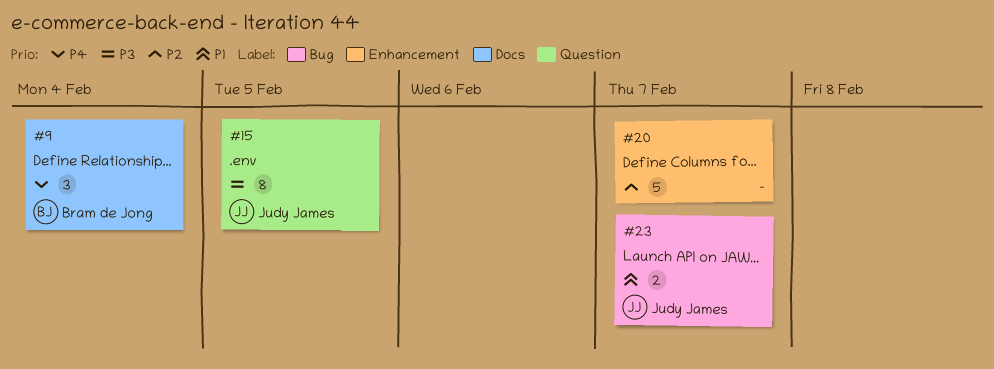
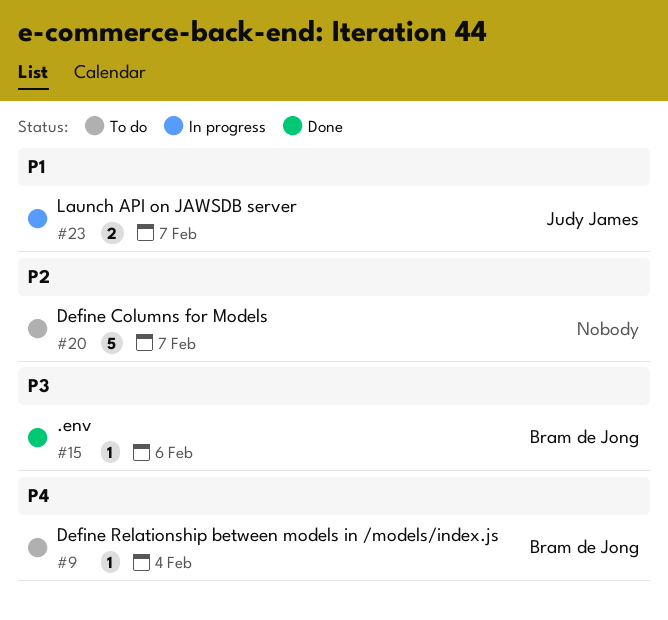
#9, estimate: 3 -> 1
#15, owner: Judy James -> Bram de Jong
#15, estimate: 8 -> 1
#15, due: Feb 5 -> Feb 6

